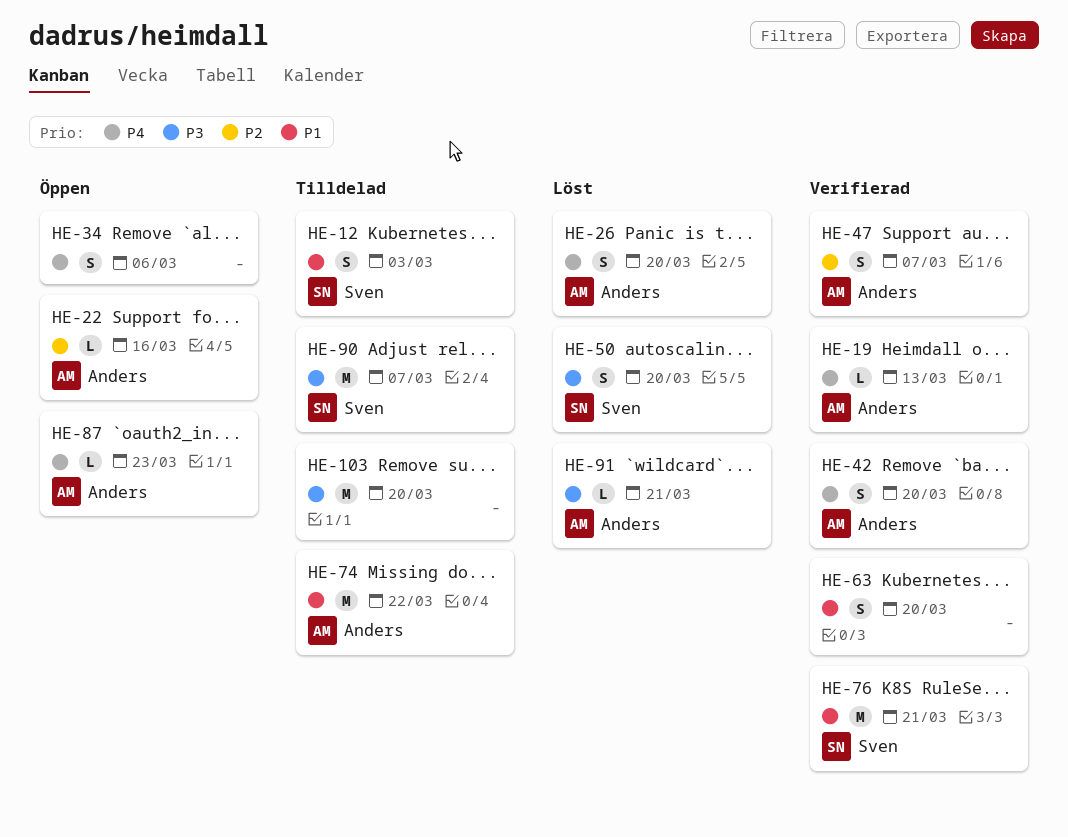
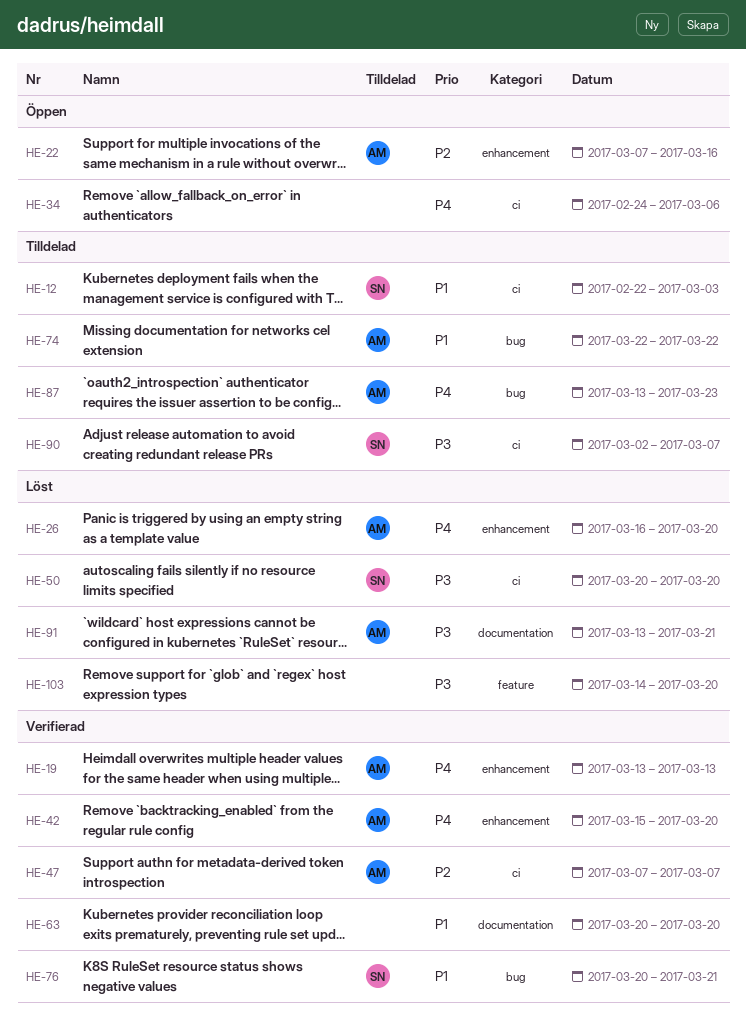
HE-87, status: Öppen -> Tilldelad
HE-103, status: Tilldelad -> Löst

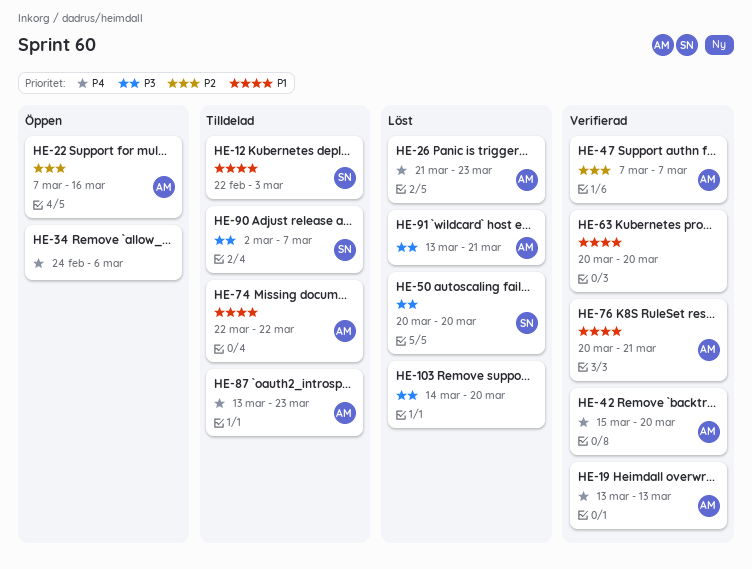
HE-26, start: Mar 16 -> Mar 21
HE-26, due: Mar 20 -> Mar 23
HE-76, owner: SN -> AM

